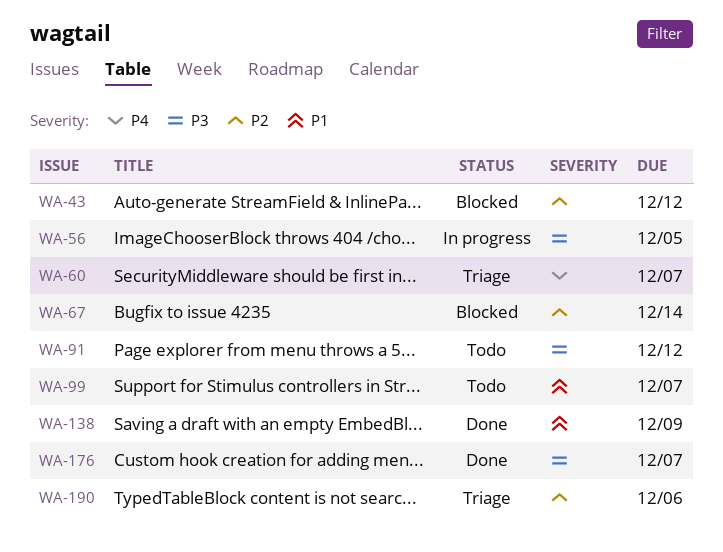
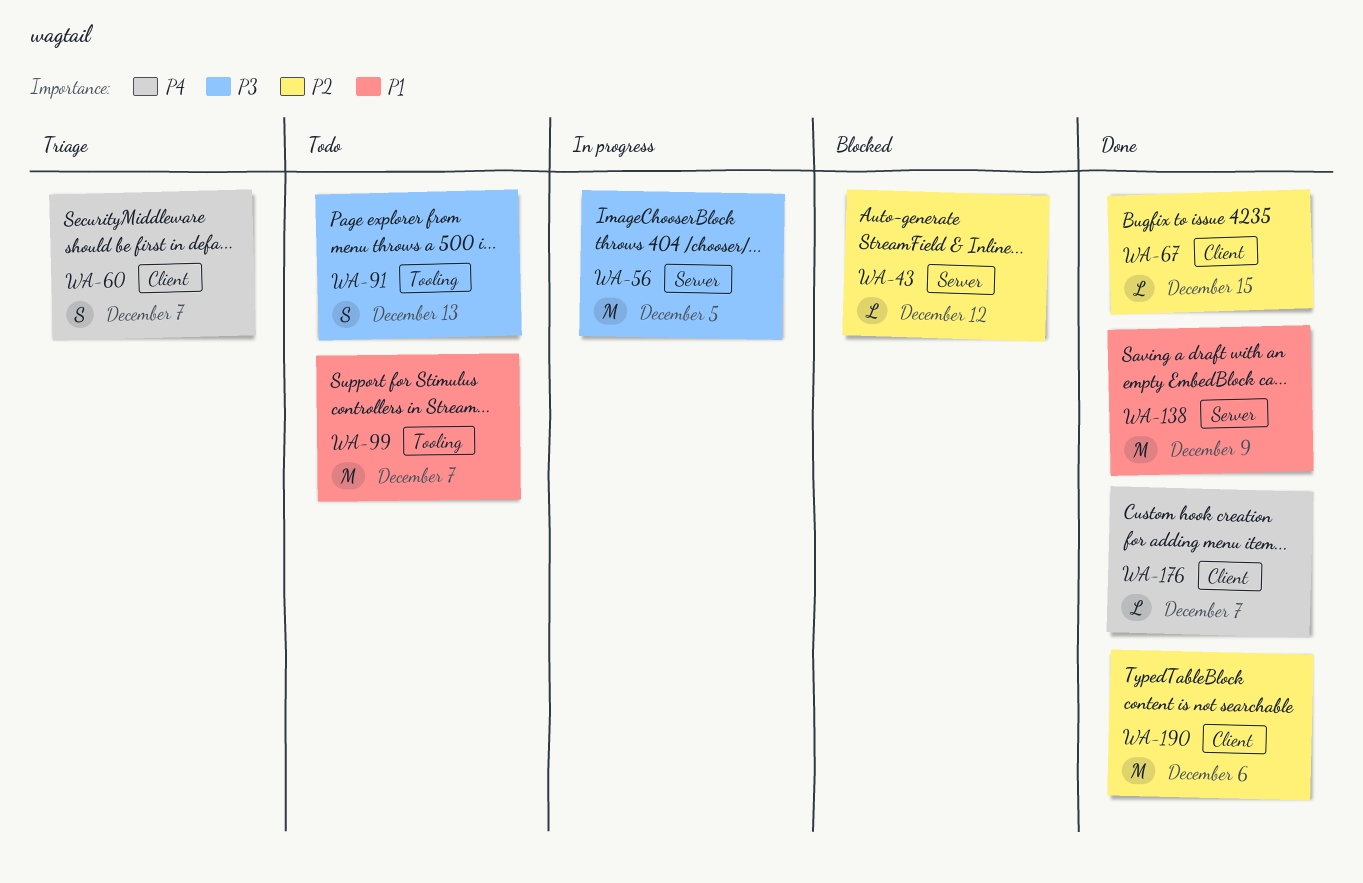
WA-67, status: Blocked -> Done
WA-67, due: Dec 14 -> Dec 15
WA-91, due: Dec 12 -> Dec 13
WA-176, priority: P3 -> P4
WA-190, status: Triage -> Done

